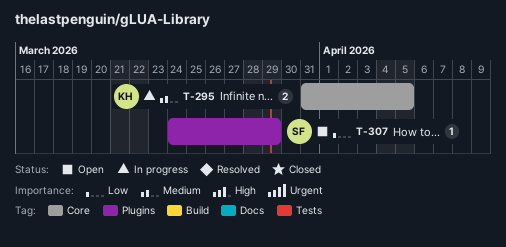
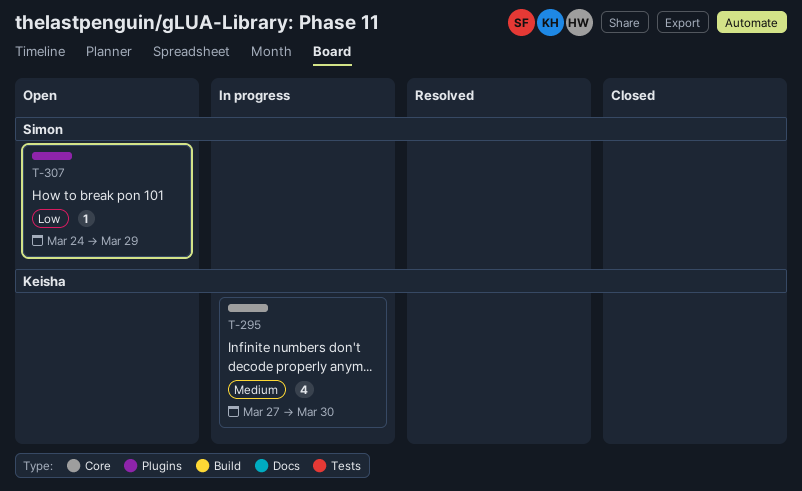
T-295, estimate: 2 -> 4
T-295, start: Mar 31 -> Mar 27
T-295, due: Apr 5 -> Mar 30

